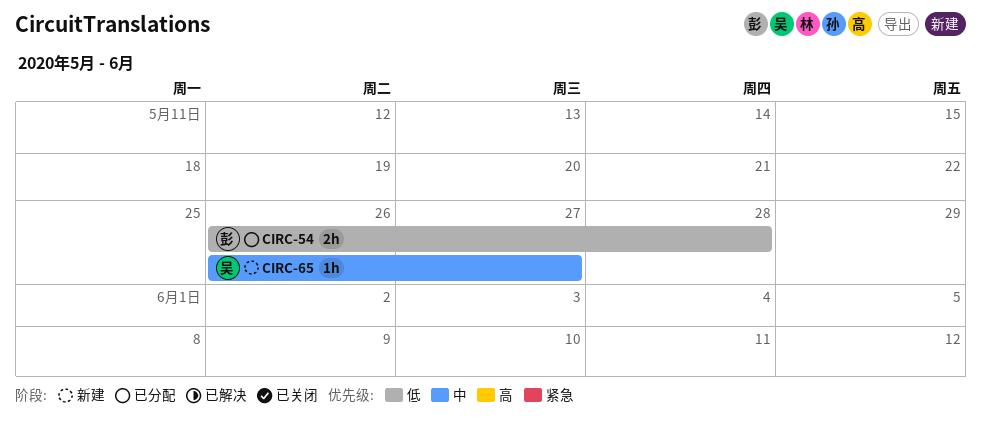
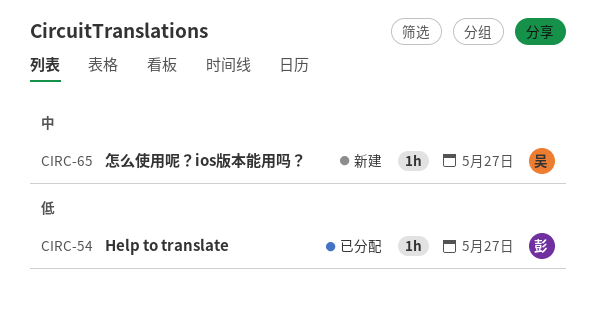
CIRC-54, estimate: 2h -> 1h
CIRC-54, due: May 28 -> May 27

